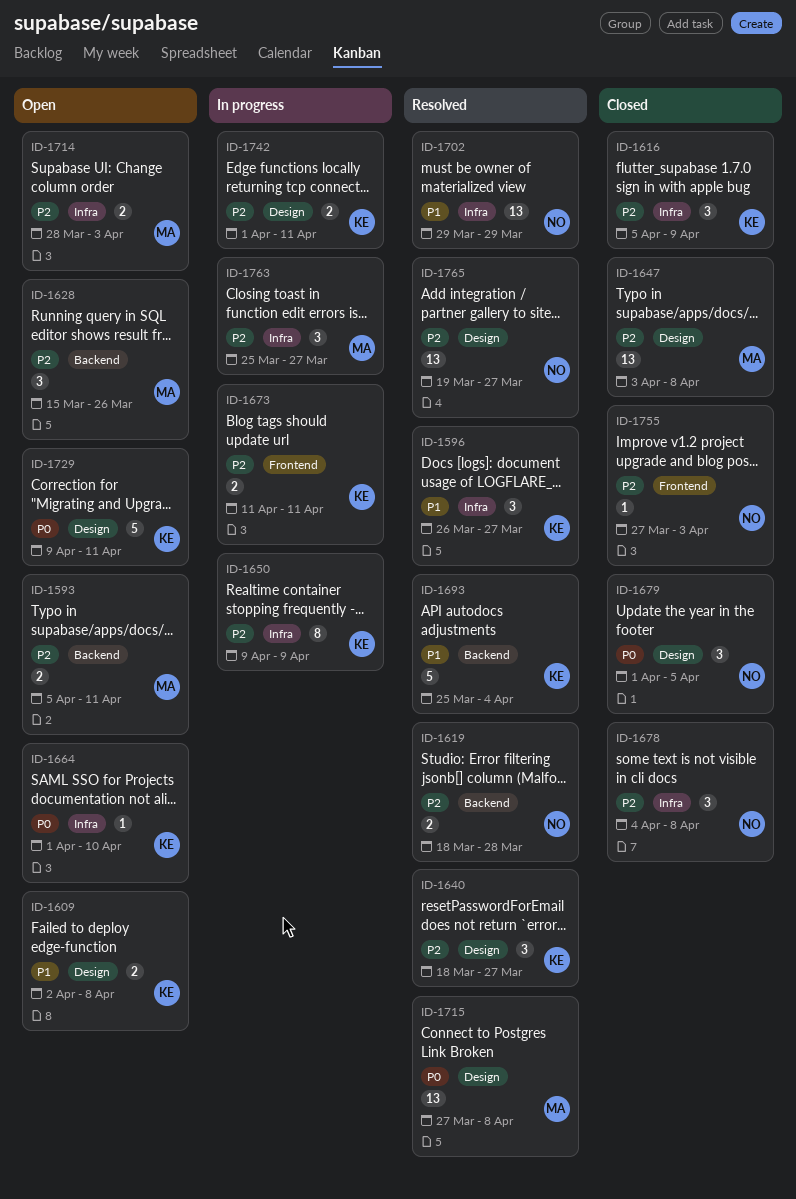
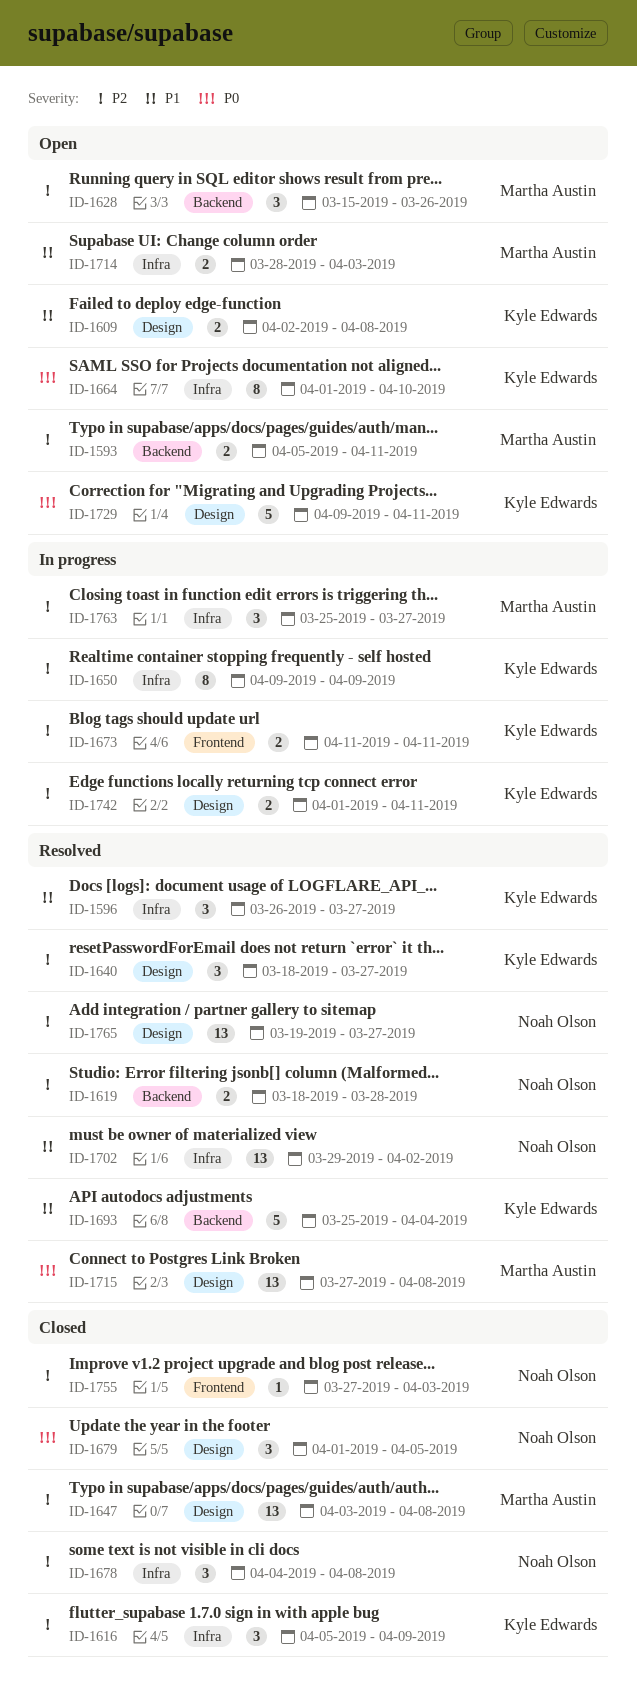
ID-1664, estimate: 1 -> 8
ID-1702, due: Mar 29 -> Apr 2
ID-1714, priority: P2 -> P1

